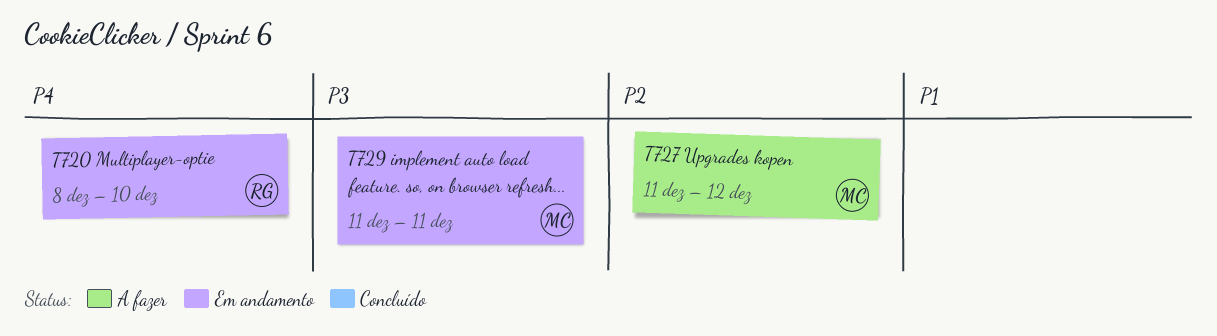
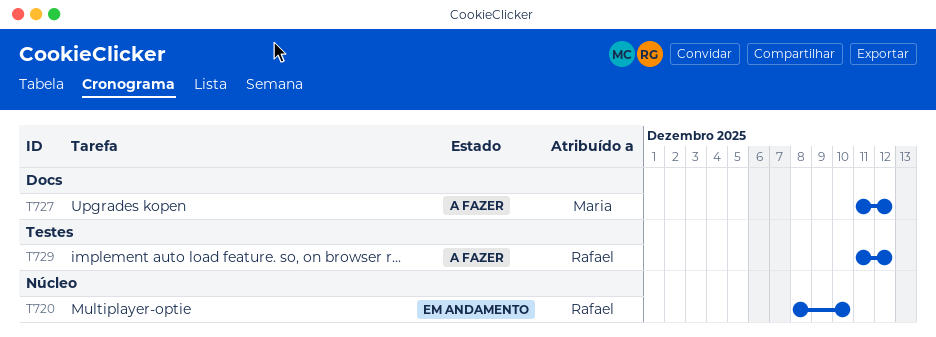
T729, status: Em andamento -> A fazer
T729, owner: Maria -> Rafael
T729, due: Dec 11 -> Dec 12

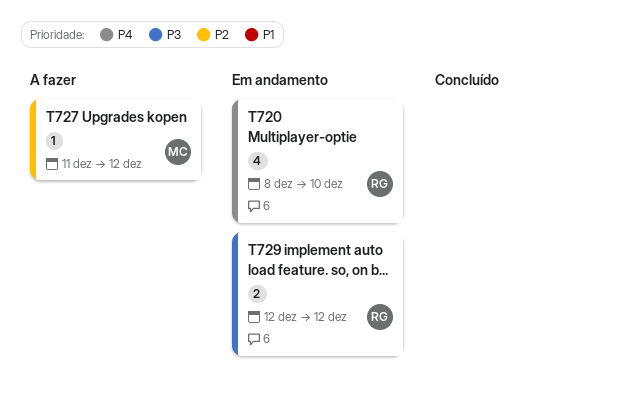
T729, status: A fazer -> Em andamento
T729, start: Dec 11 -> Dec 12

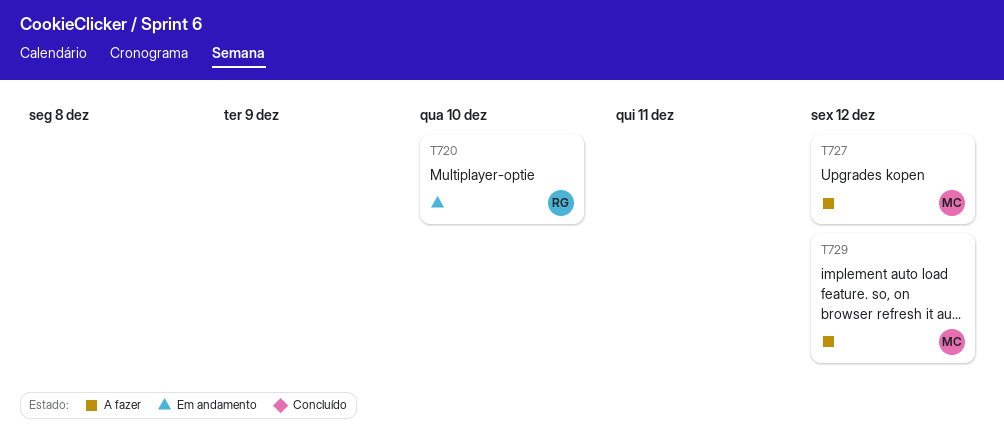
T729, status: Em andamento -> A fazer
T729, owner: RG -> MC

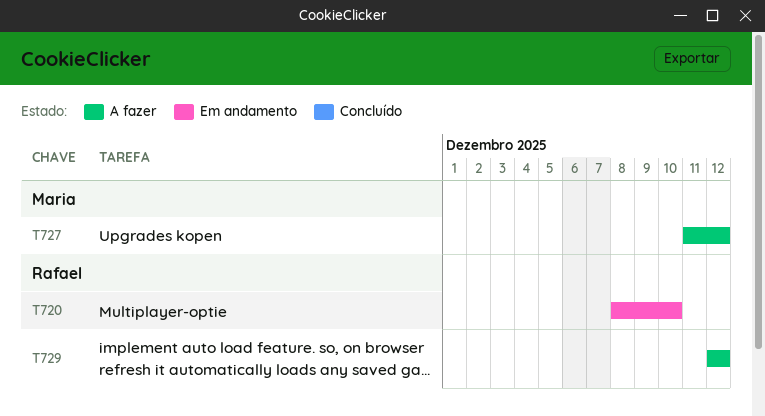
T729, owner: Maria -> Rafael

